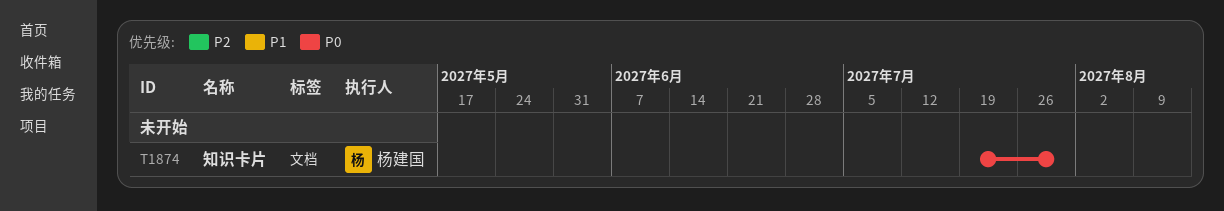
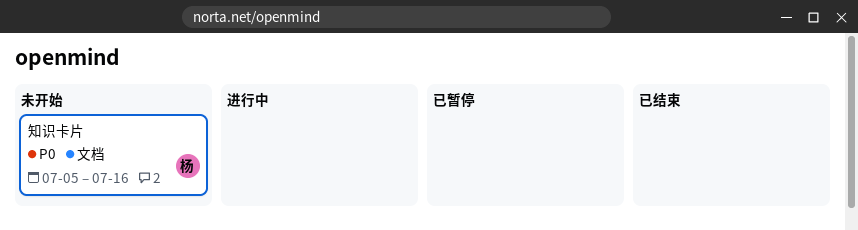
知识卡片, start: Jul 19 -> Jul 5
知识卡片, due: Jul 30 -> Jul 16

